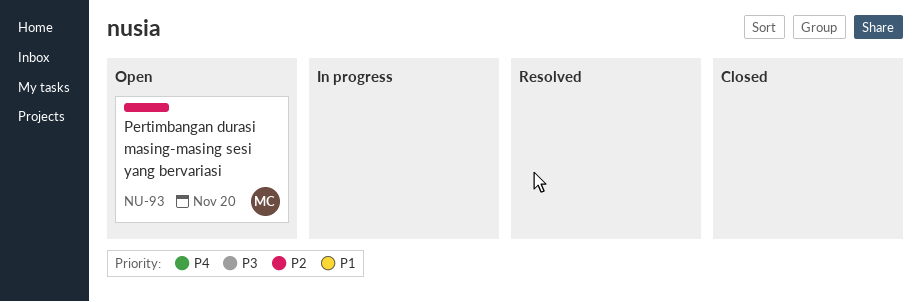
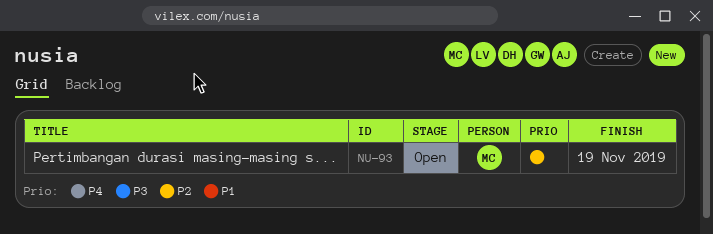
NU-93, due: Nov 20 -> Nov 19

